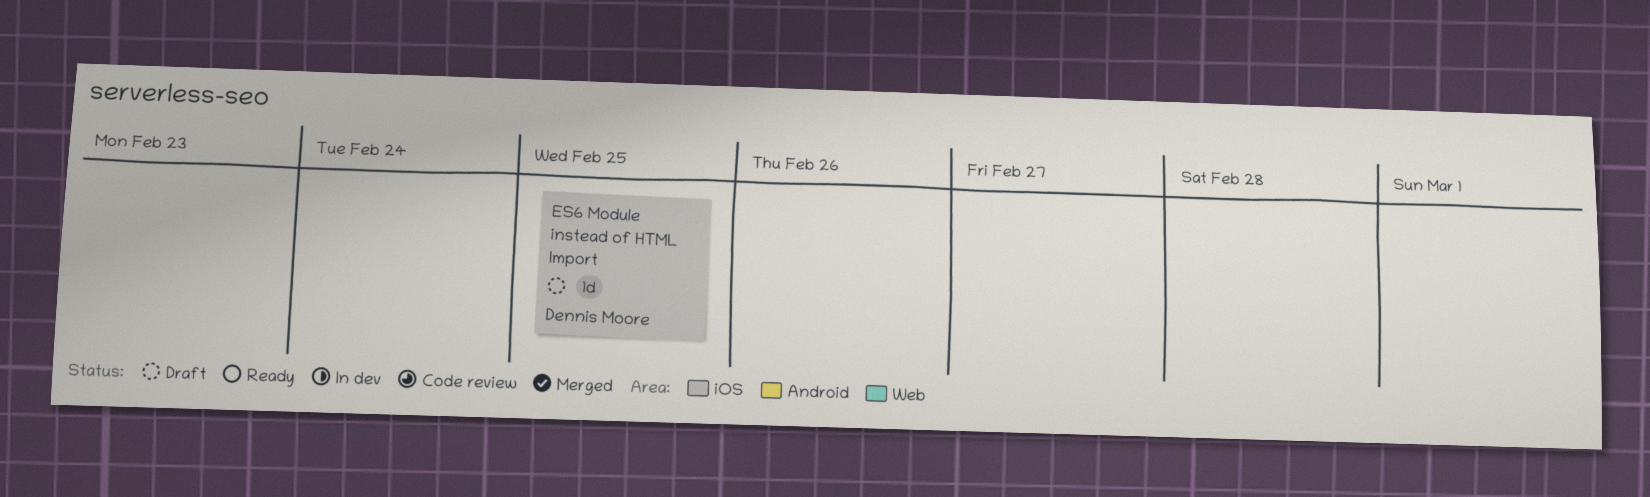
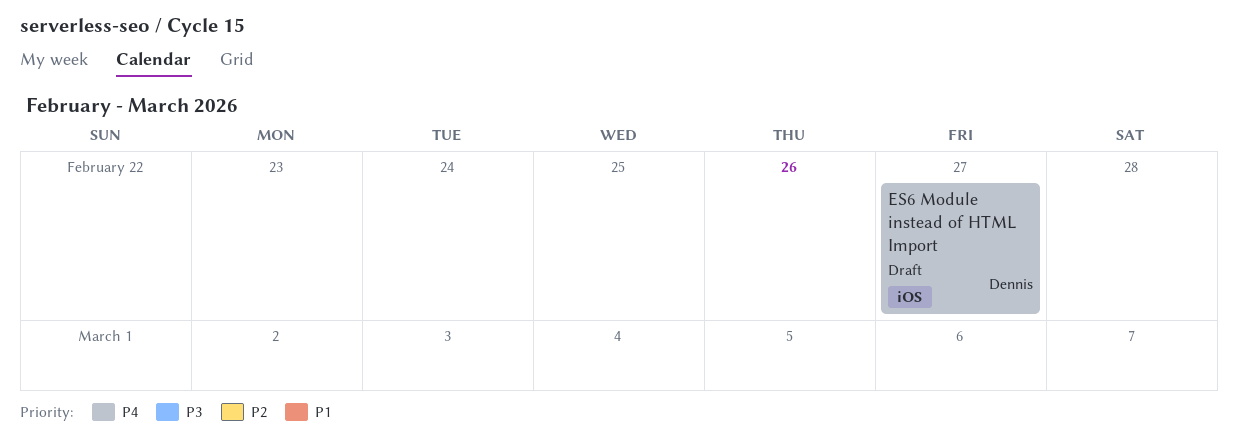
ES6 Module instead of HTML Import, due: Feb 25 -> Feb 27

